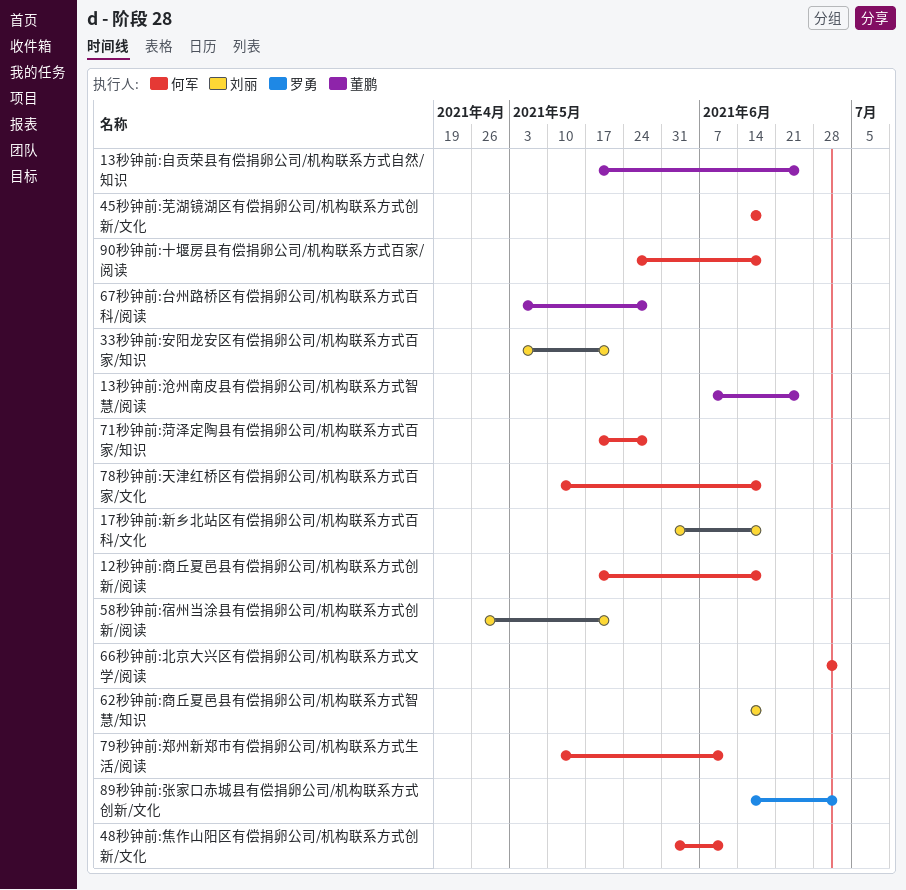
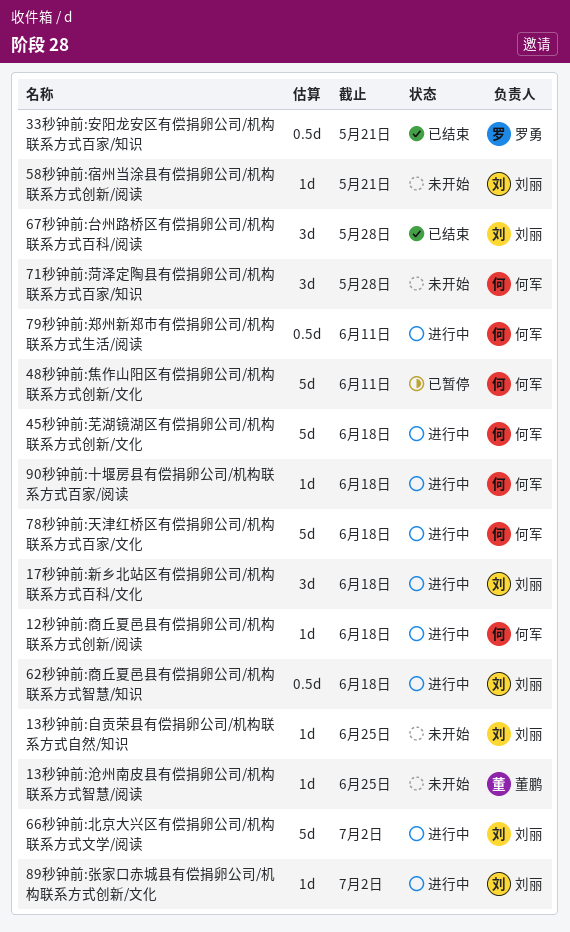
13秒钟前:自贡荣县有偿捐卵公司/机构联系方式自然/知识, owner: 董鹏 -> 刘丽
33秒钟前:安阳龙安区有偿捐卵公司/机构联系方式百家/知识, owner: 刘丽 -> 罗勇
66秒钟前:北京大兴区有偿捐卵公司/机构联系方式文学/阅读, owner: 何军 -> 刘丽
67秒钟前:台州路桥区有偿捐卵公司/机构联系方式百科/阅读, owner: 董鹏 -> 刘丽
89秒钟前:张家口赤城县有偿捐卵公司/机构联系方式创新/文化, owner: 罗勇 -> 刘丽

